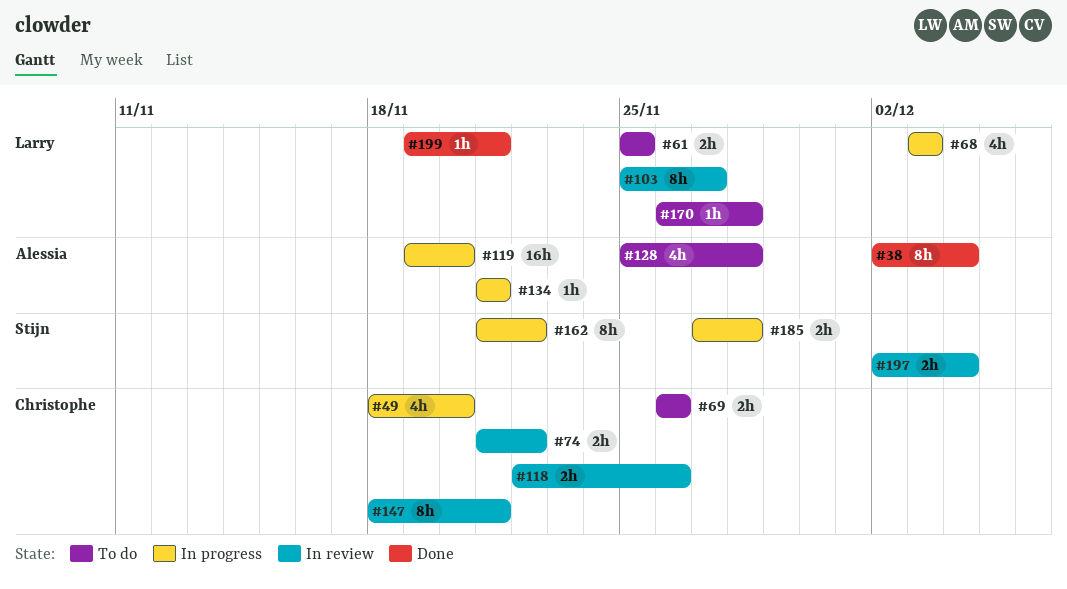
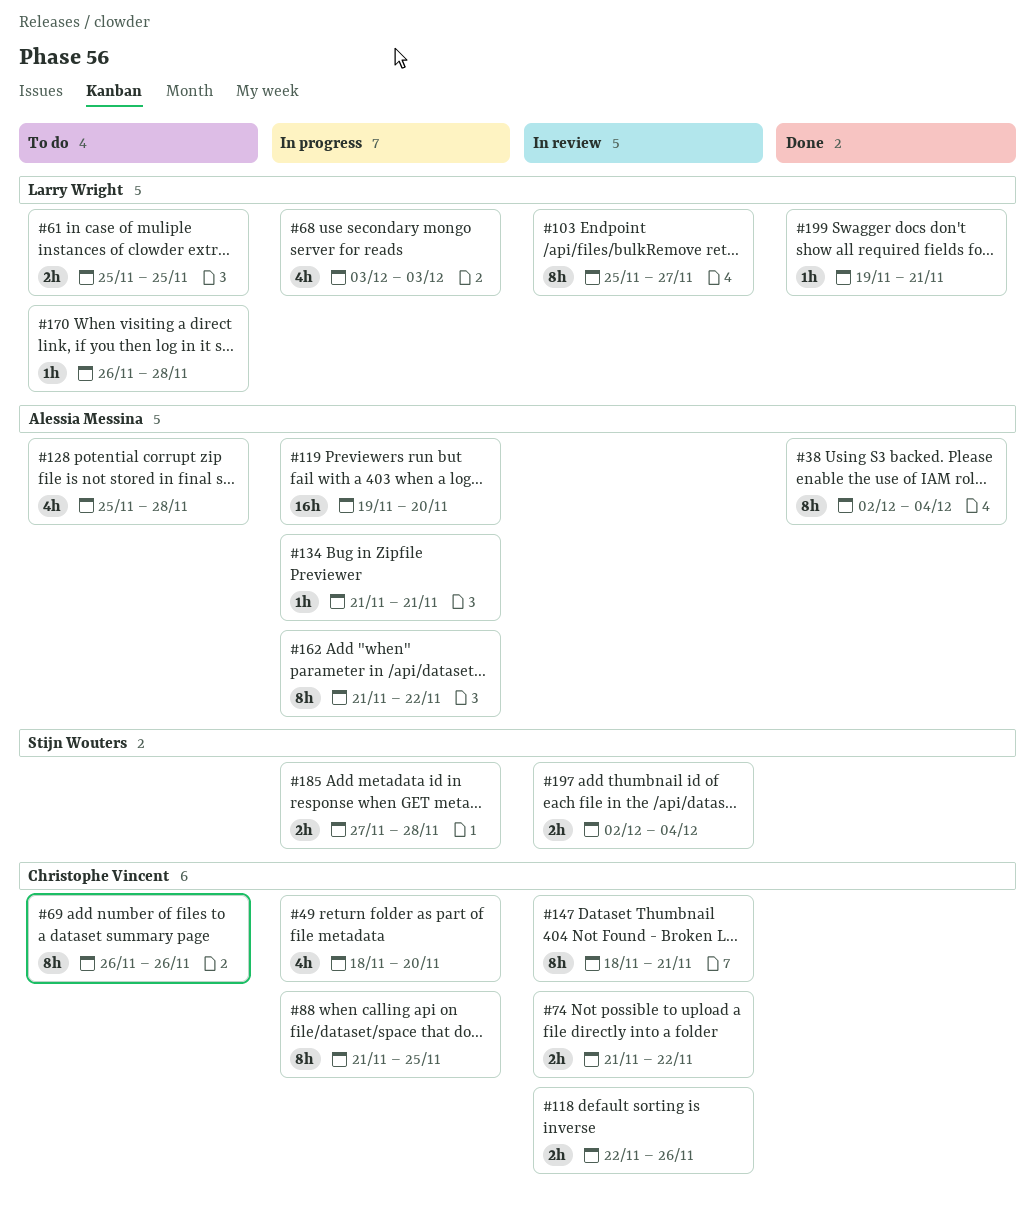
#69, estimate: 2h -> 8h
#88: none -> present
#162, owner: Stijn Wouters -> Alessia Messina

